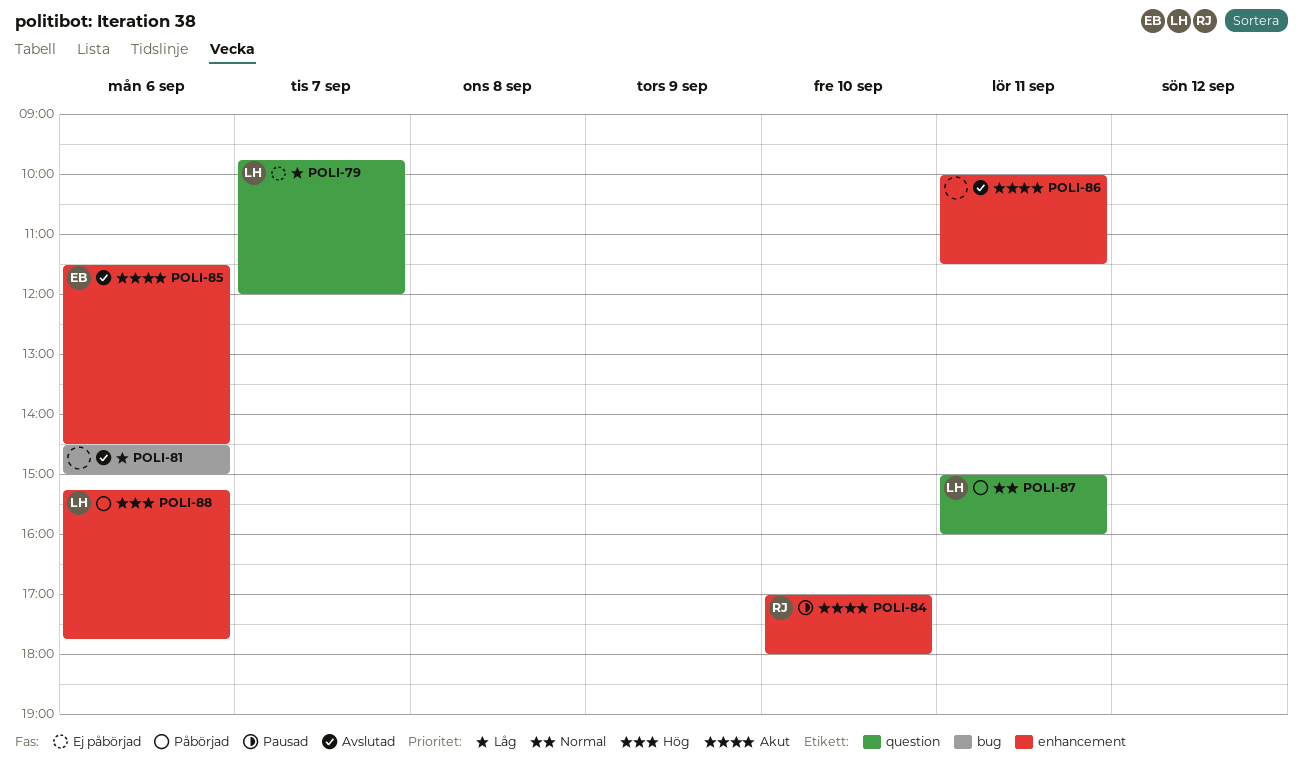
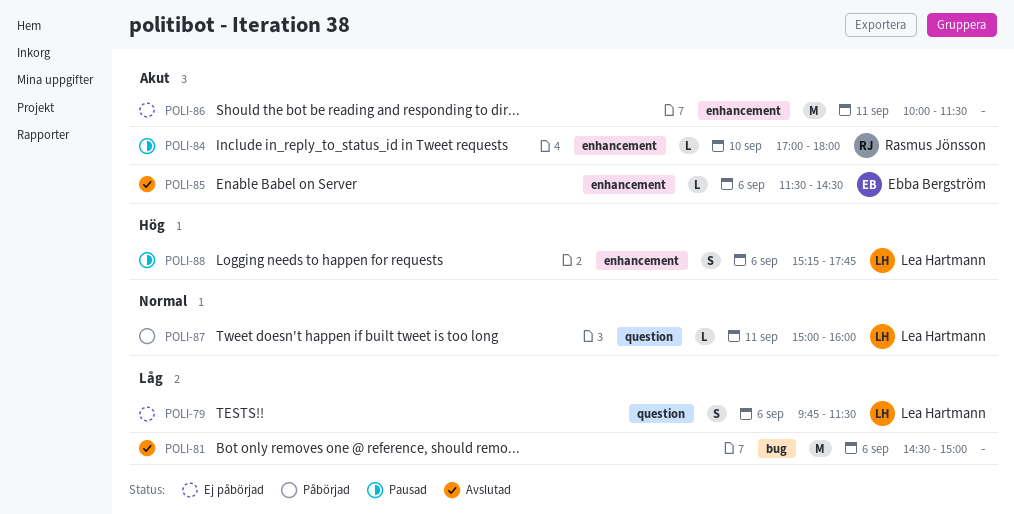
POLI-79, day: Sep 7 -> Sep 6
POLI-79, ends: 12:00 -> 11:30
POLI-86, status: Avslutad -> Ej påbörjad
POLI-88, status: Påbörjad -> Pausad

